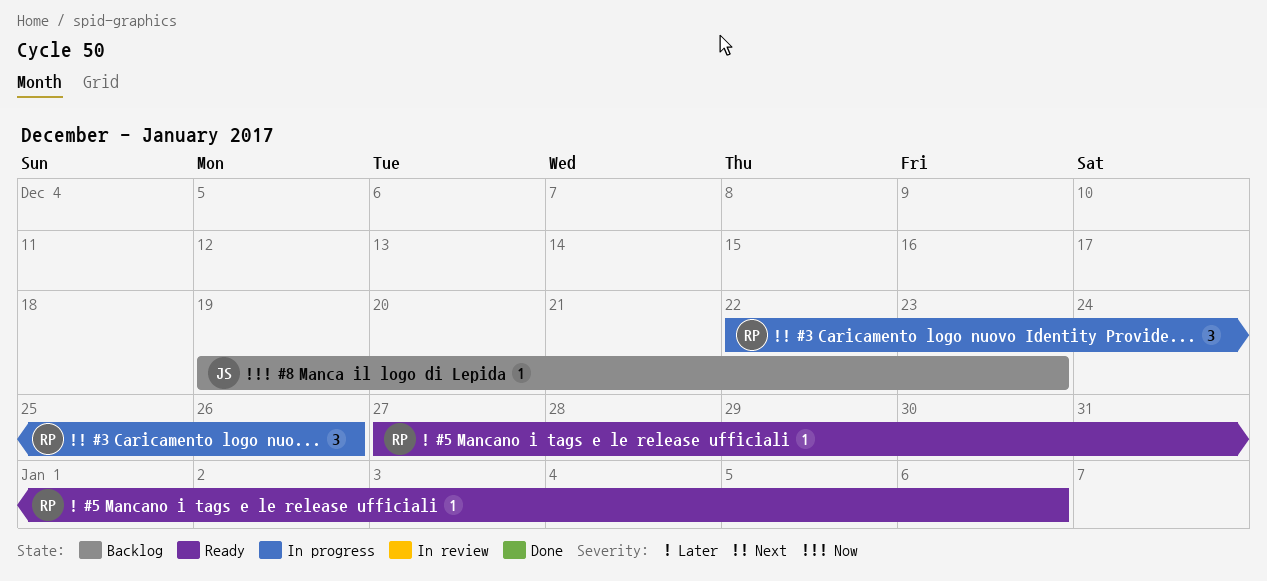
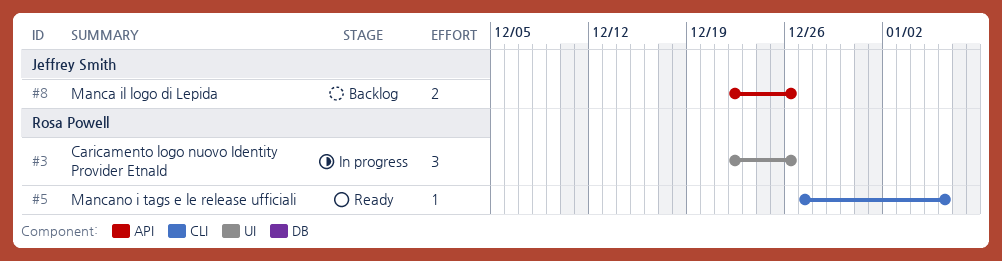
#8, estimate: 1 -> 2
#8, start: Dec 19 -> Dec 22
#8, due: Dec 23 -> Dec 26

